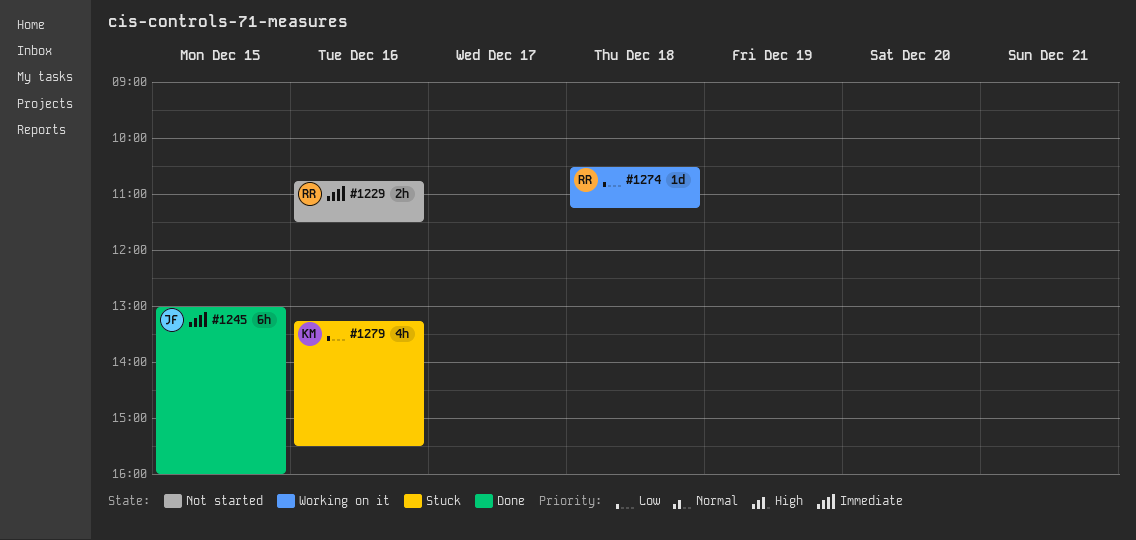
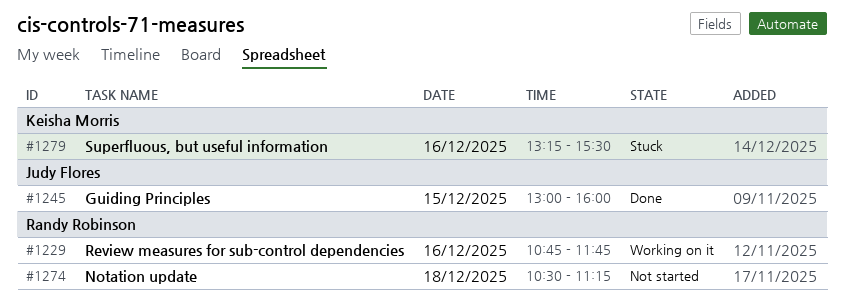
#1229, status: Not started -> Working on it
#1229, ends: 11:30 -> 11:45
#1274, status: Working on it -> Not started

